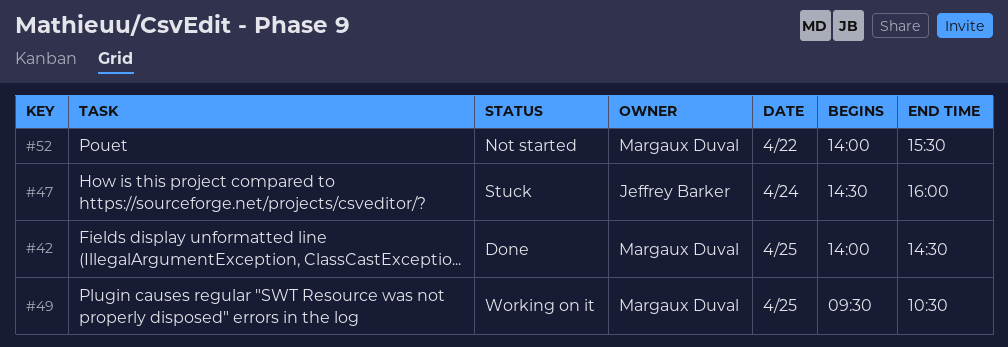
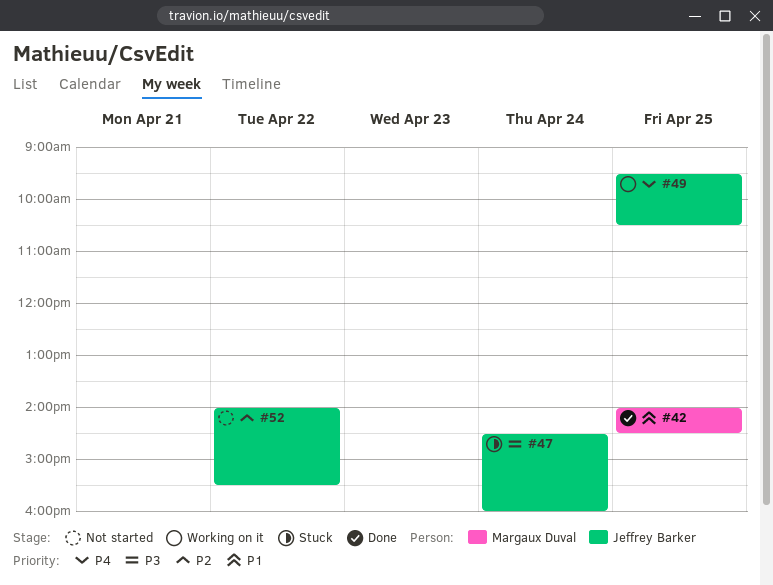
#49, owner: Margaux Duval -> Jeffrey Barker
#52, owner: Margaux Duval -> Jeffrey Barker

